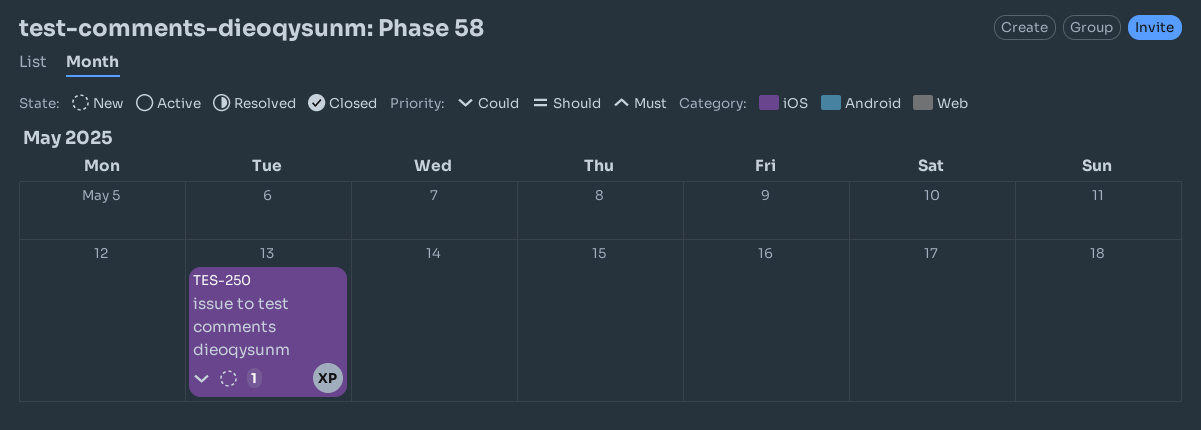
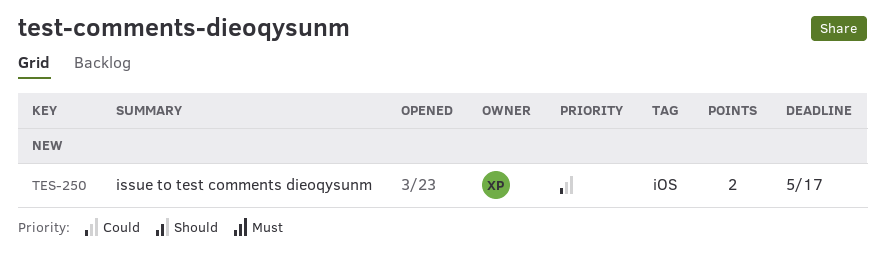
TES-250, estimate: 1 -> 2
TES-250, due: May 13 -> May 17

